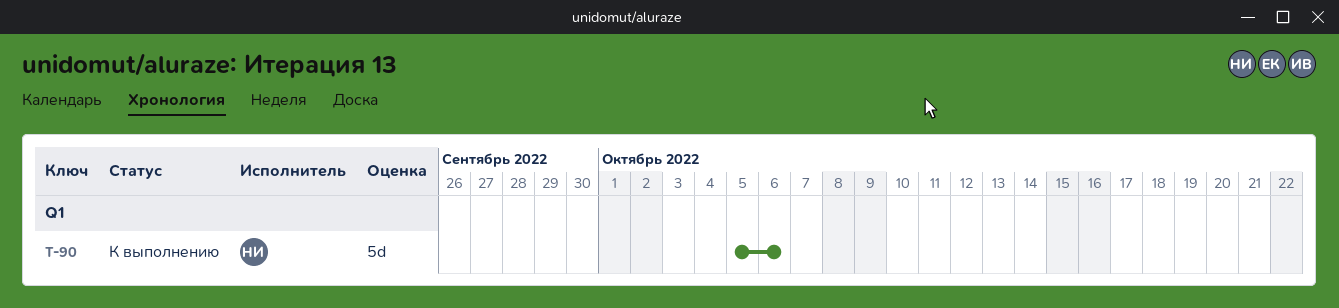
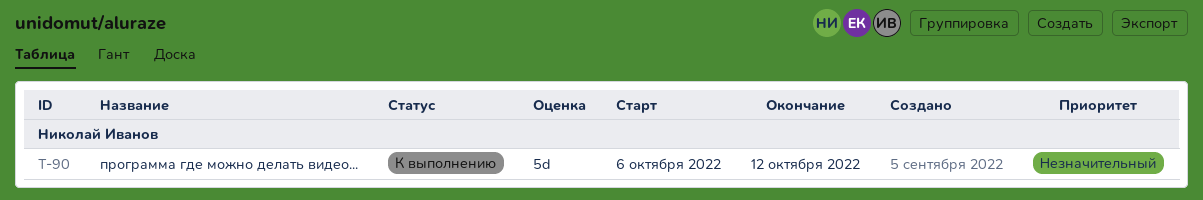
T-90, start: Oct 5 -> Oct 6
T-90, due: Oct 6 -> Oct 12

